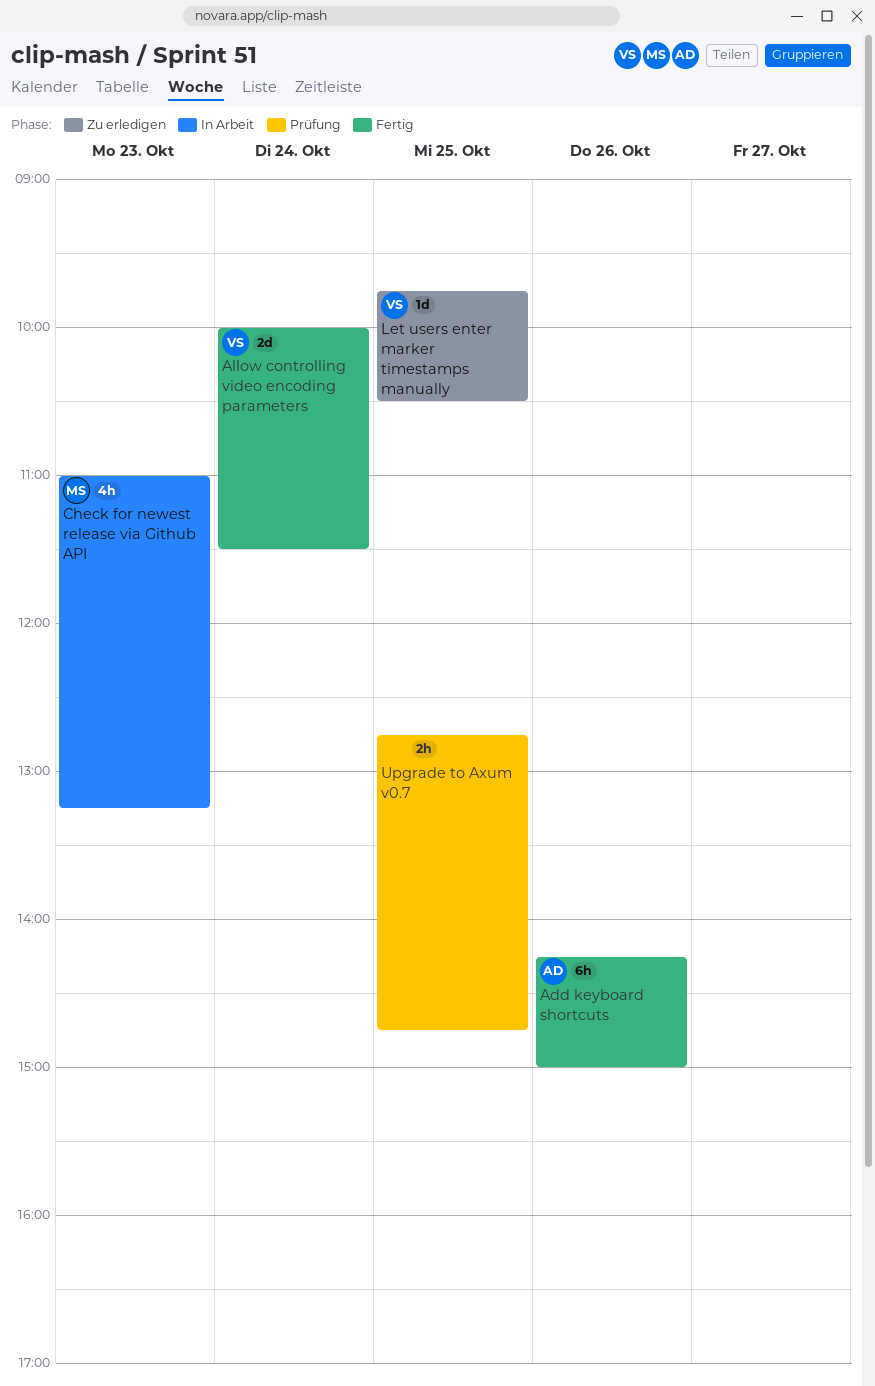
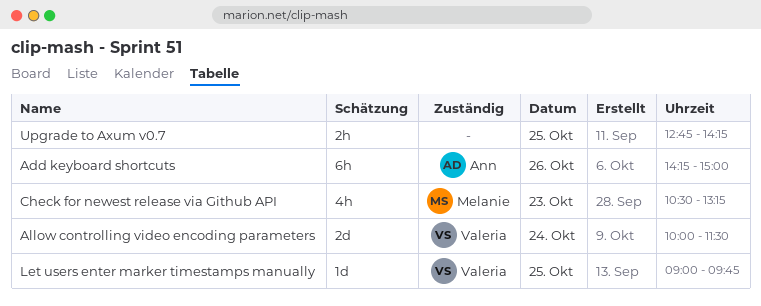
Check for newest release via Github API, begins: 11:00 -> 10:30
Let users enter marker timestamps manually, begins: 09:45 -> 09:00
Let users enter marker timestamps manually, ends: 10:30 -> 09:45
Upgrade to Axum v0.7, ends: 14:45 -> 14:15

